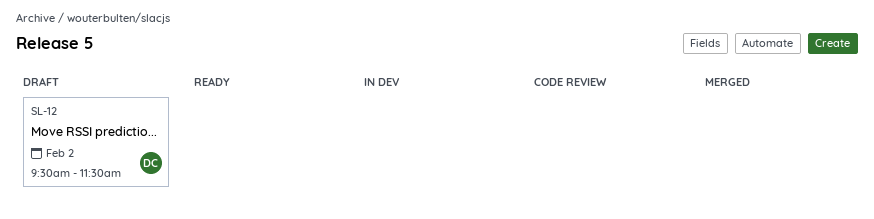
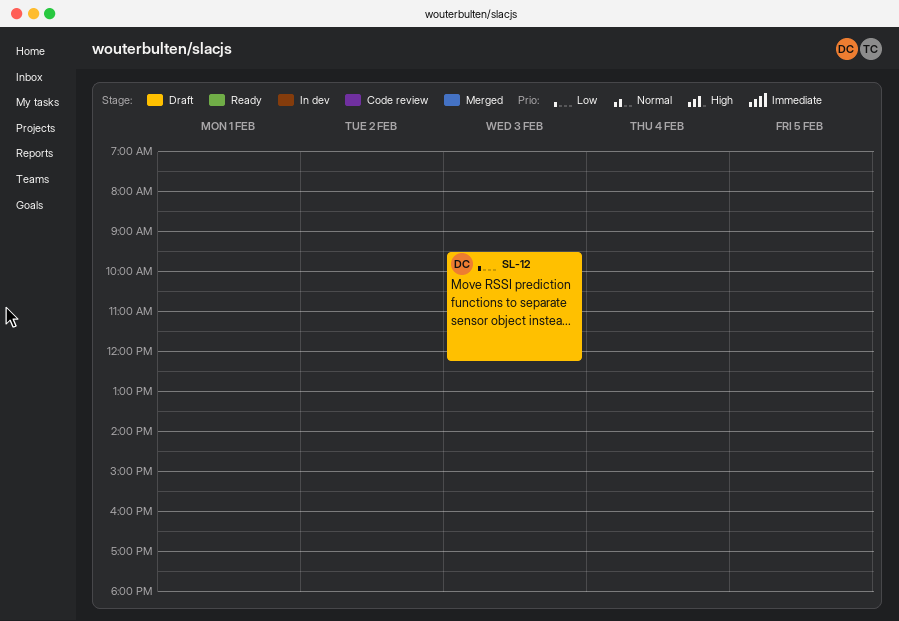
SL-12, day: Feb 2 -> Feb 3
SL-12, ends: 11:30 -> 12:15

